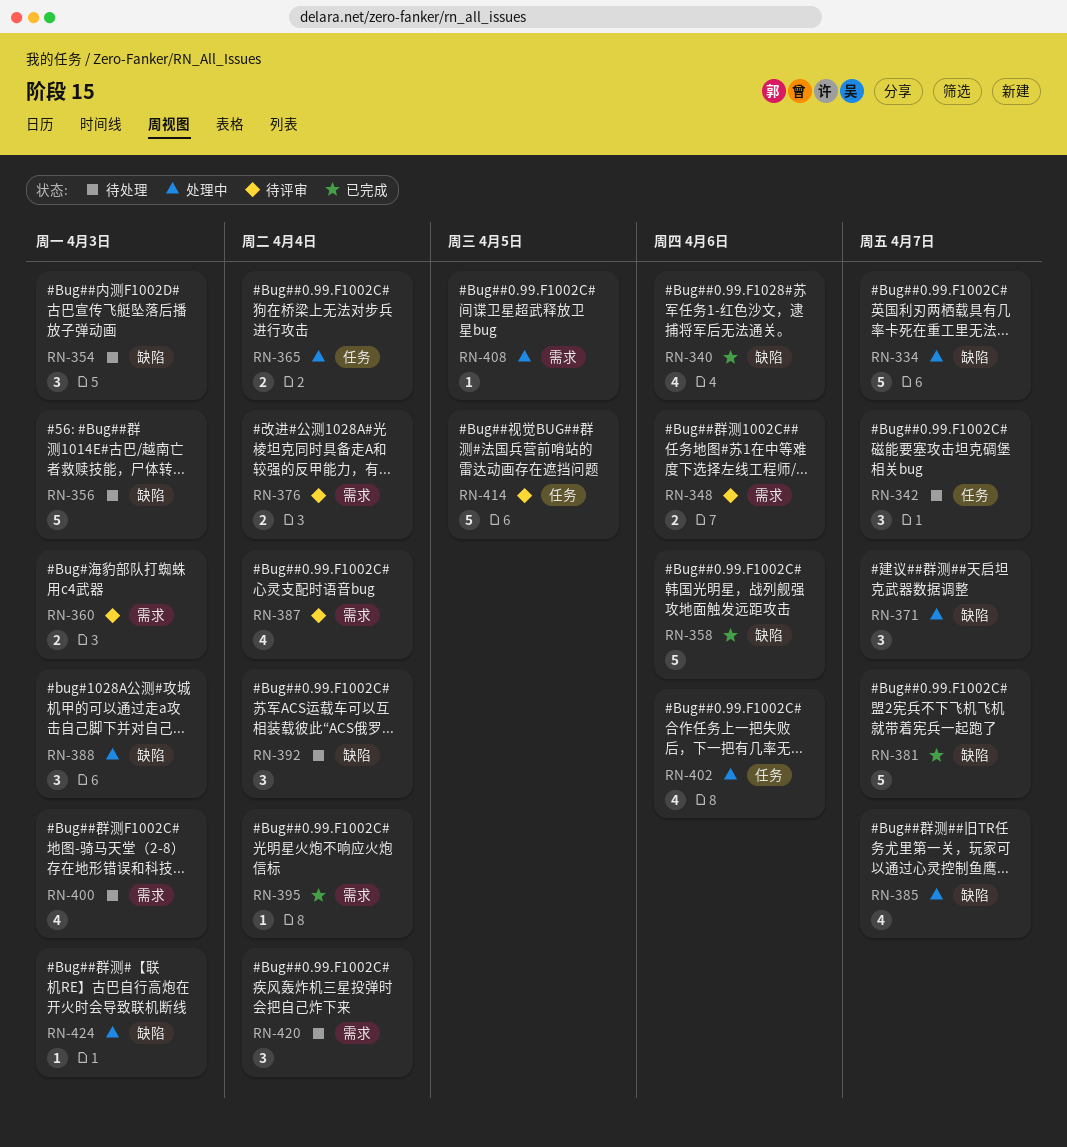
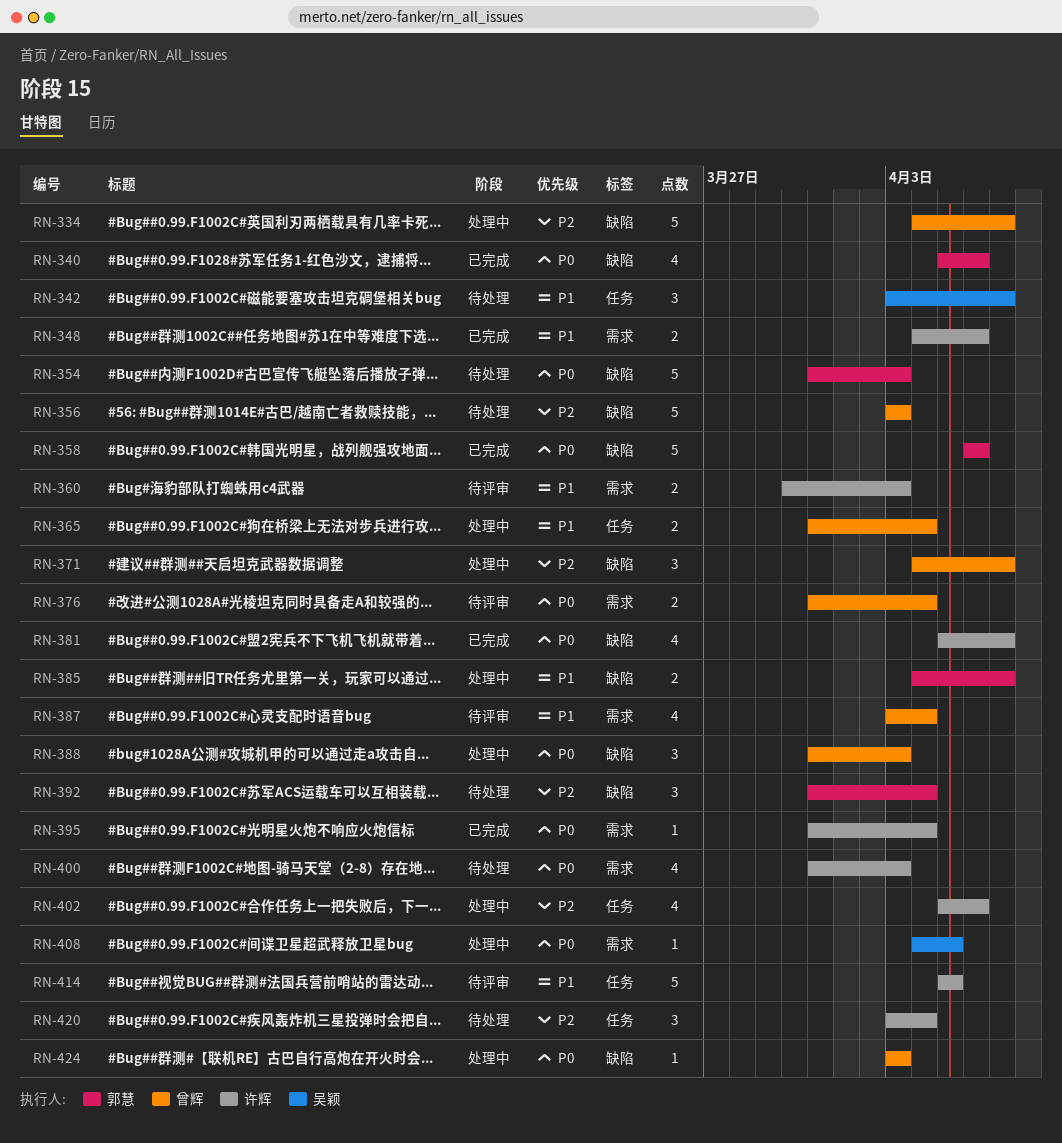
RN-348, status: 待评审 -> 已完成
RN-354, estimate: 3 -> 5
RN-381, estimate: 5 -> 4
RN-385, estimate: 4 -> 2
RN-420, label: 需求 -> 任务

